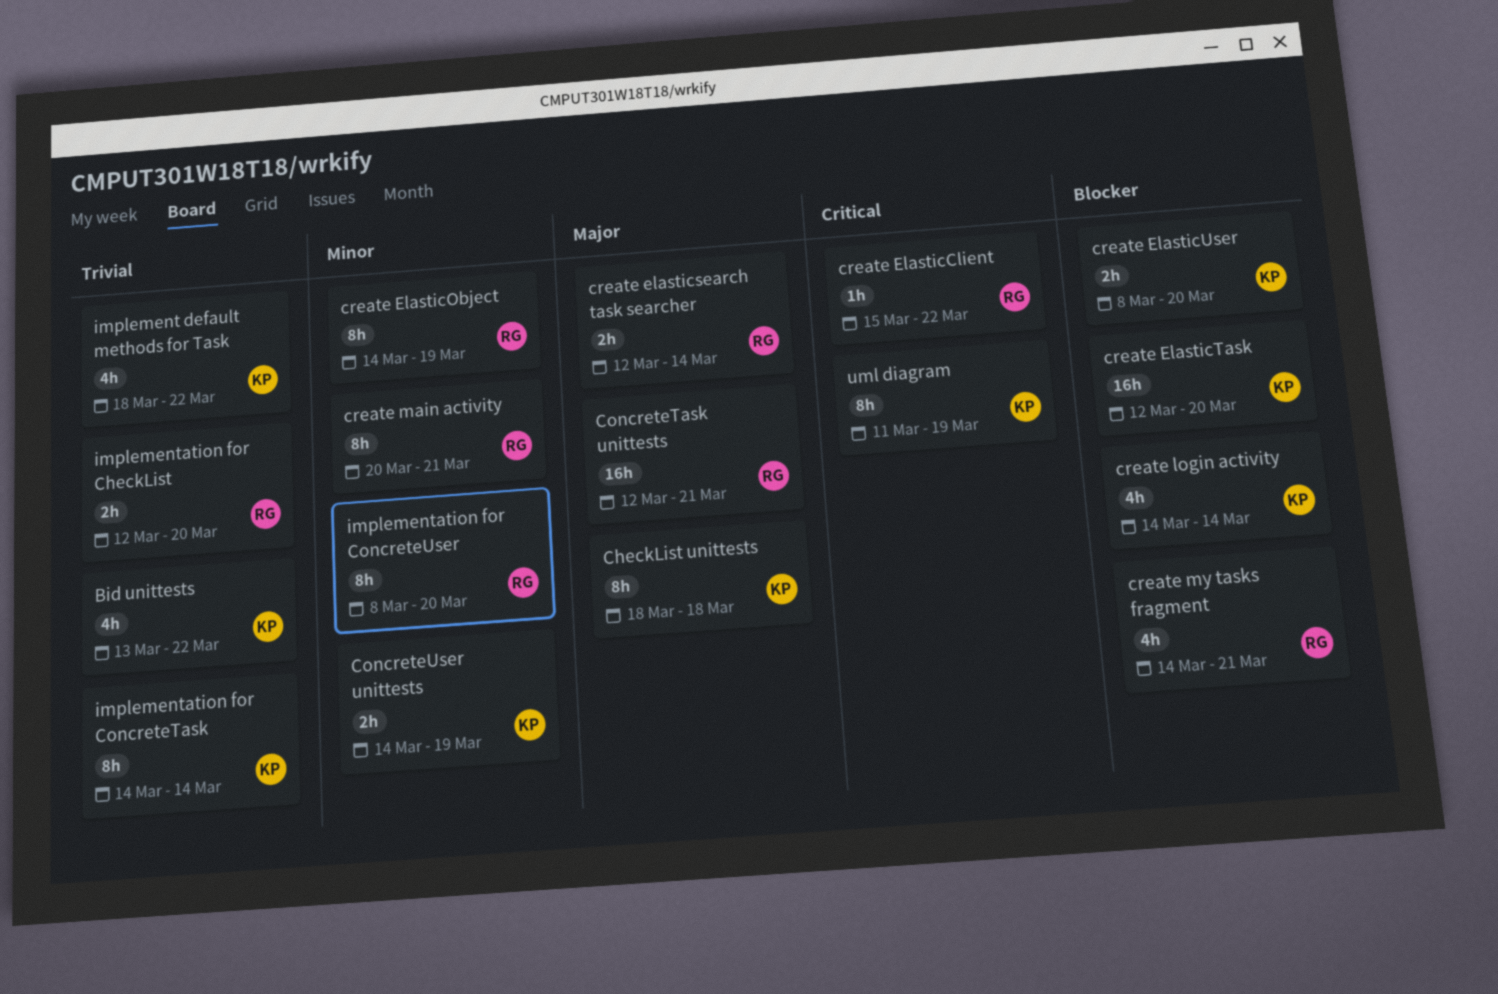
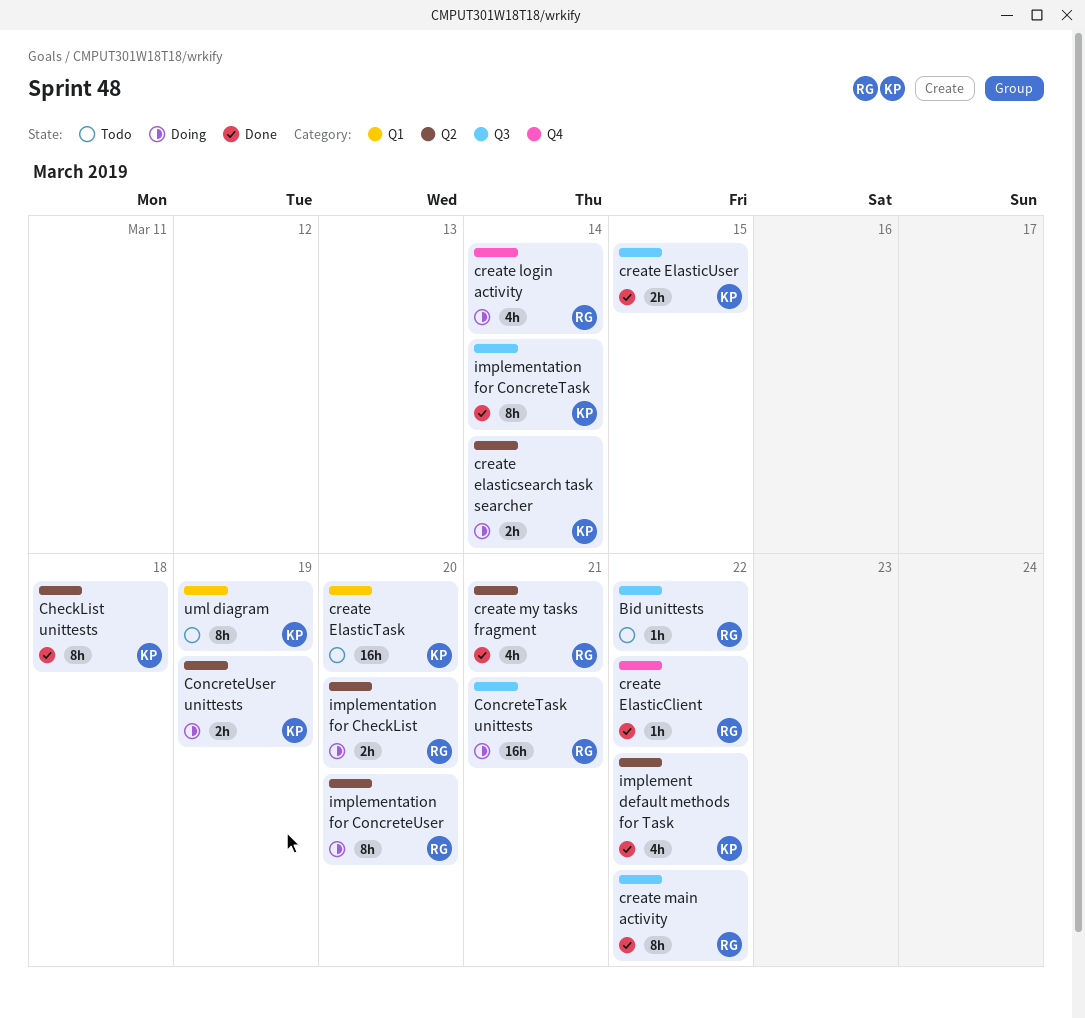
Bid unittests, owner: KP -> RG
Bid unittests, estimate: 4h -> 1h
create ElasticObject: present -> none
create elasticsearch task searcher, owner: RG -> KP
create ElasticUser, due: Mar 20 -> Mar 15
create login activity, owner: KP -> RG
create main activity, due: Mar 21 -> Mar 22

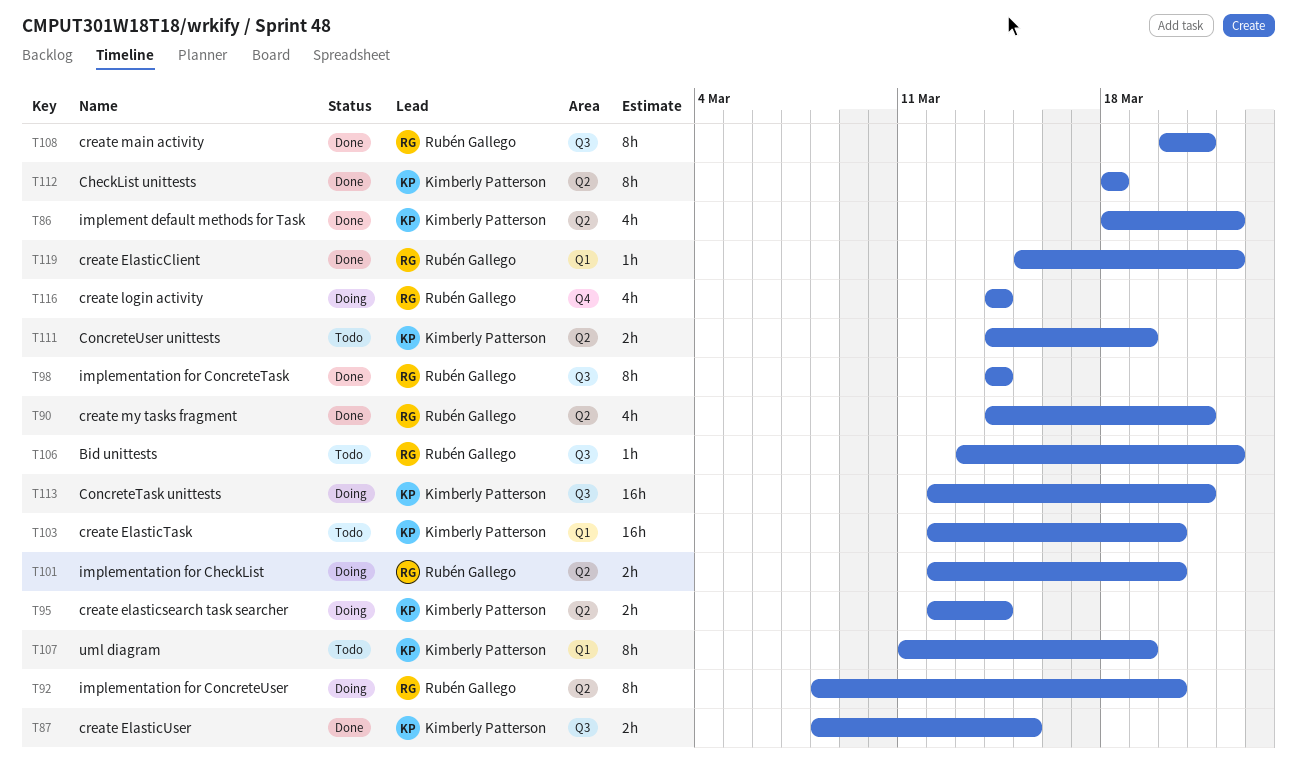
ConcreteTask unittests, owner: Rubén Gallego -> Kimberly Patterson
ConcreteUser unittests, status: Doing -> Todo
create ElasticClient, label: Q4 -> Q1
create main activity, due: Mar 22 -> Mar 21
implementation for ConcreteTask, owner: Kimberly Patterson -> Rubén Gallego

